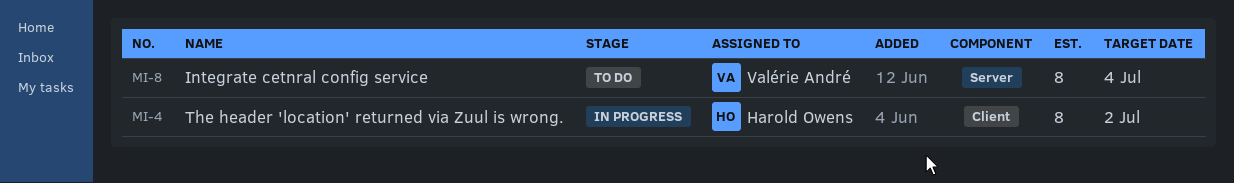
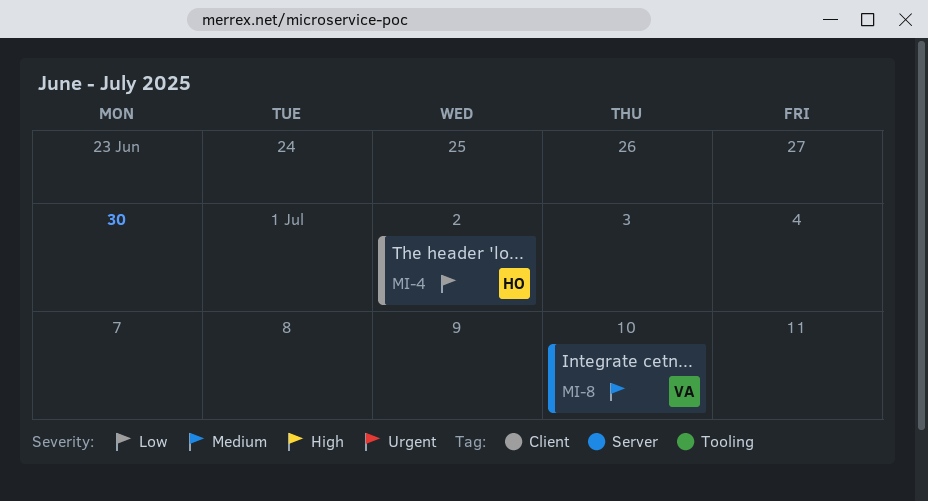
MI-8, due: Jul 4 -> Jul 10

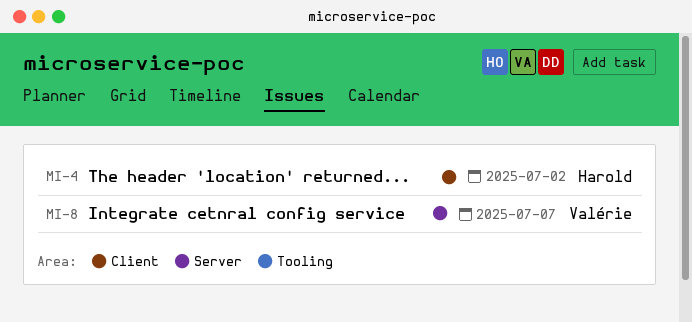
MI-8, due: Jul 10 -> Jul 7

